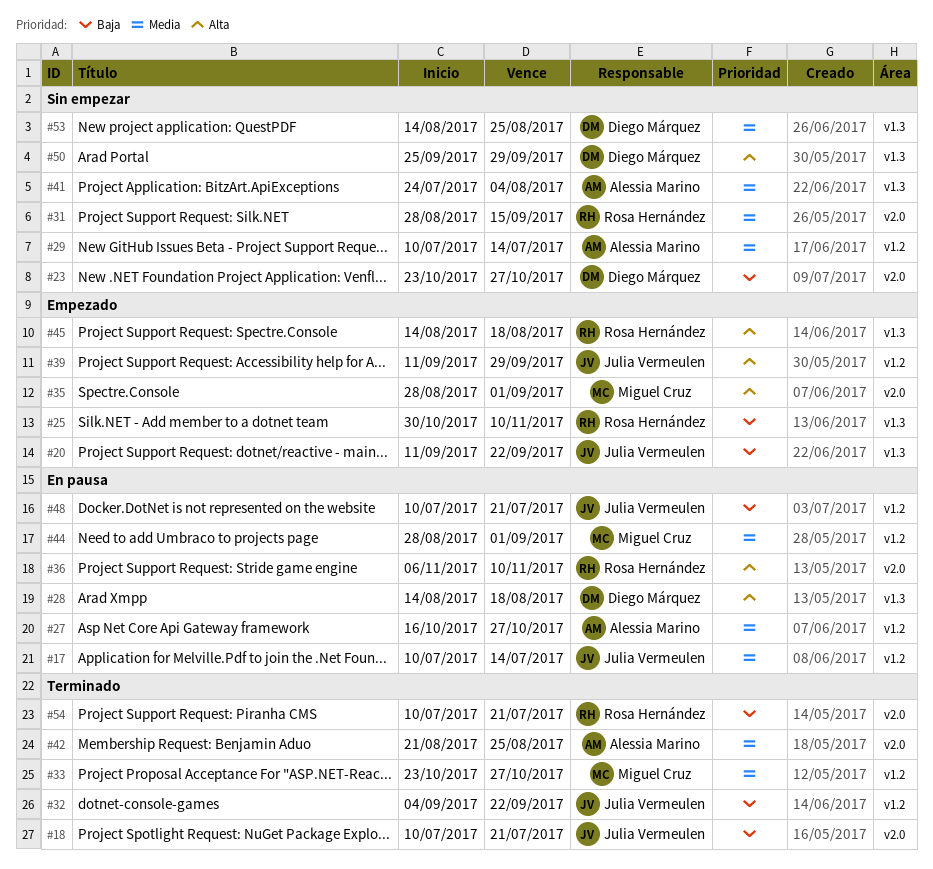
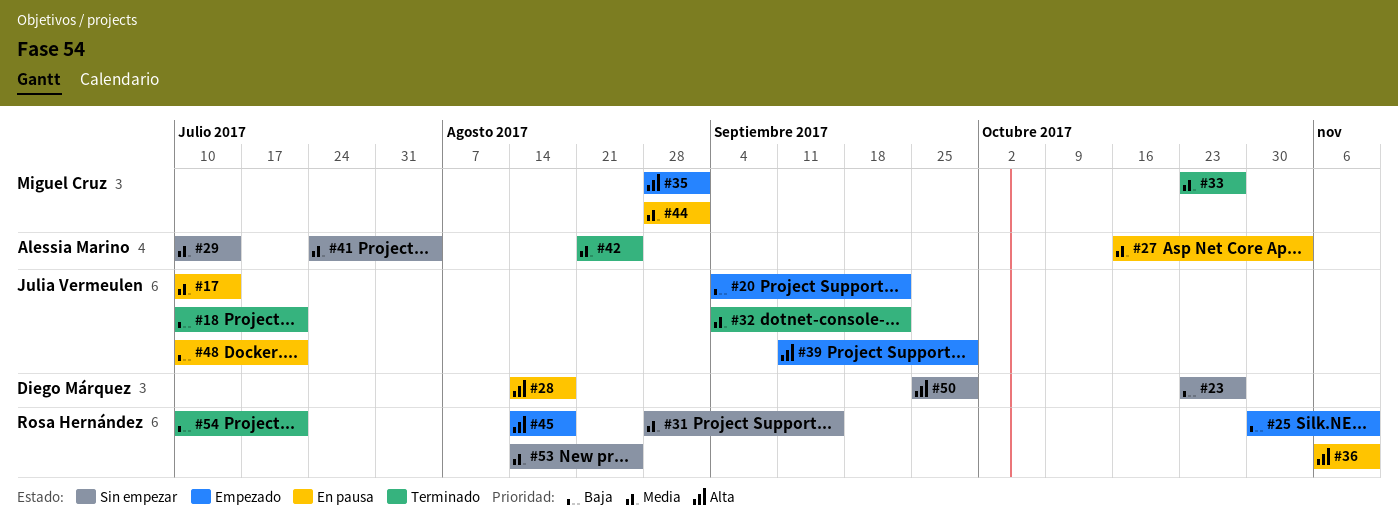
#20, start: Sep 11 -> Sep 4
#27, due: Oct 27 -> Nov 3
#32, priority: Baja -> Media
#53, owner: Diego Márquez -> Rosa Hernández

